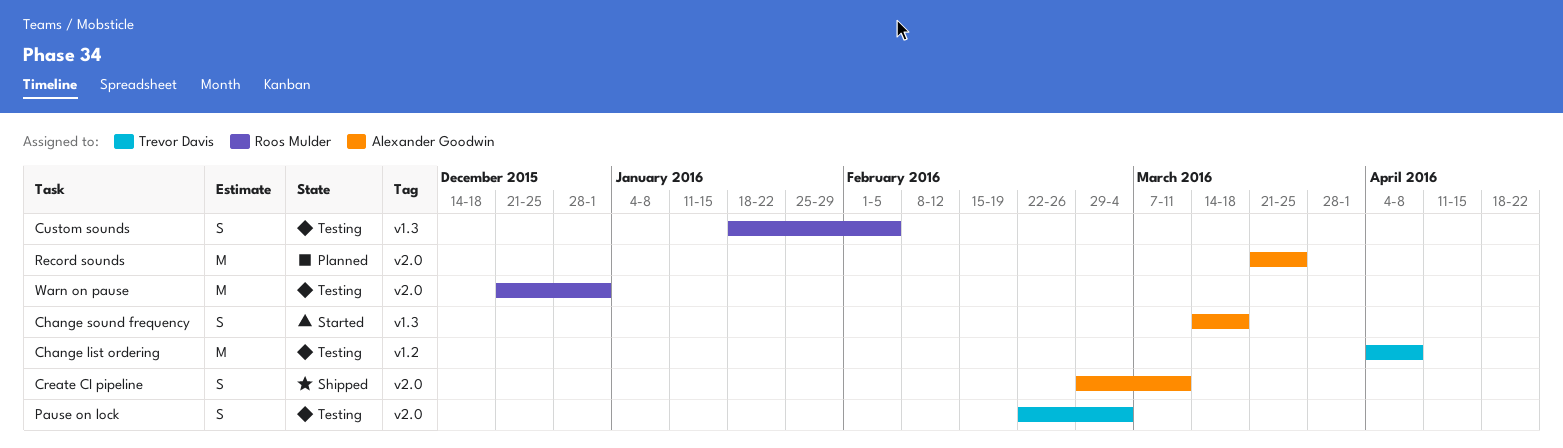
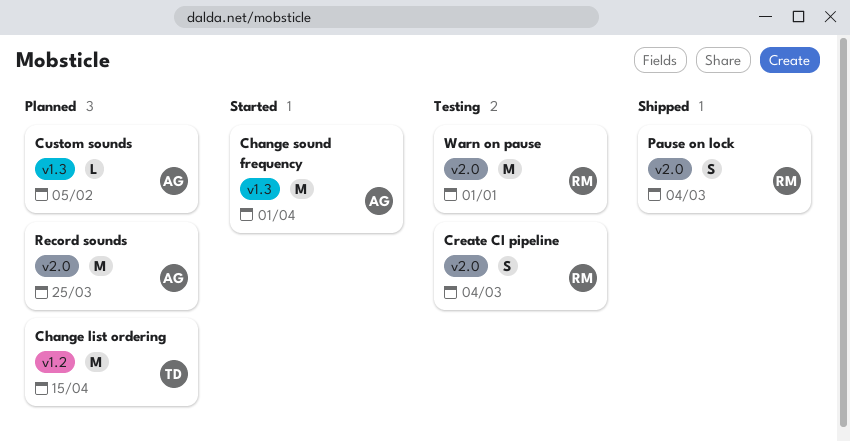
Change list ordering, status: Testing -> Planned
Change list ordering, due: Apr 8 -> Apr 15
Change sound frequency, estimate: S -> M
Change sound frequency, due: Mar 18 -> Apr 1
Create CI pipeline, status: Shipped -> Testing
Create CI pipeline, owner: Alexander Goodwin -> Roos Mulder
Create CI pipeline, due: Mar 11 -> Mar 4
Custom sounds, status: Testing -> Planned
Custom sounds, owner: Roos Mulder -> Alexander Goodwin
Custom sounds, estimate: S -> L
Pause on lock, status: Testing -> Shipped
Pause on lock, owner: Trevor Davis -> Roos Mulder

